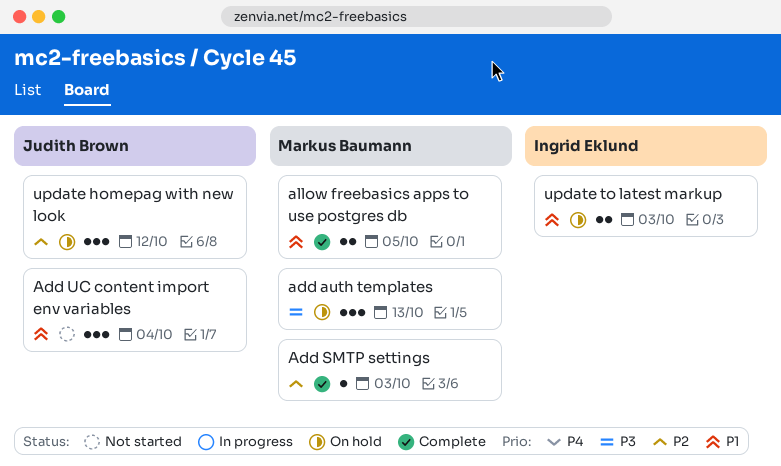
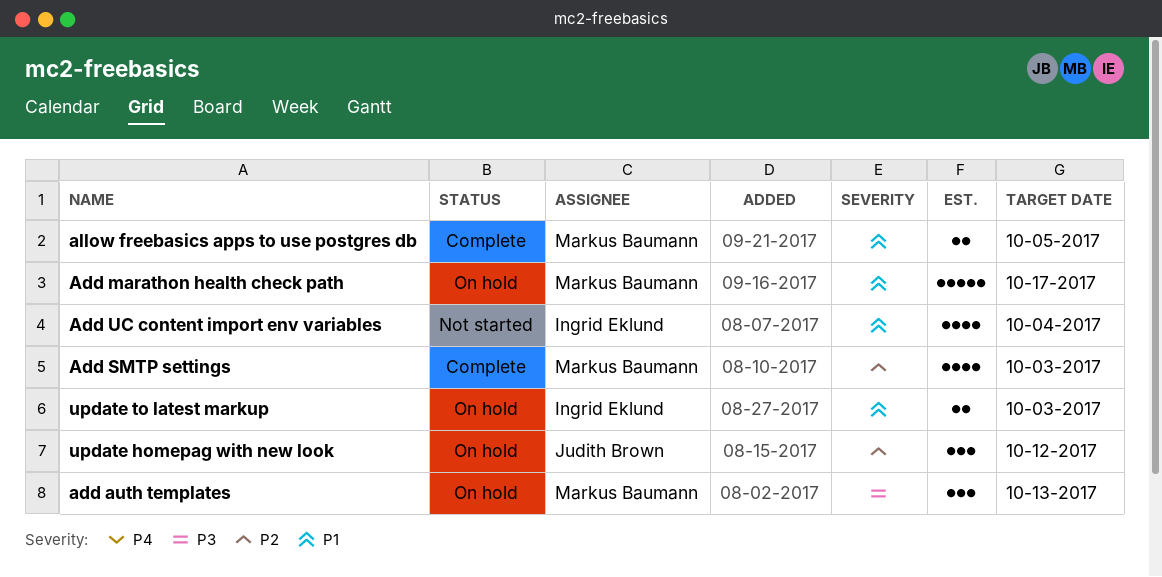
Add marathon health check path: none -> present
Add SMTP settings, estimate: 1 -> 4
Add UC content import env variables, owner: Judith Brown -> Ingrid Eklund
Add UC content import env variables, estimate: 3 -> 4

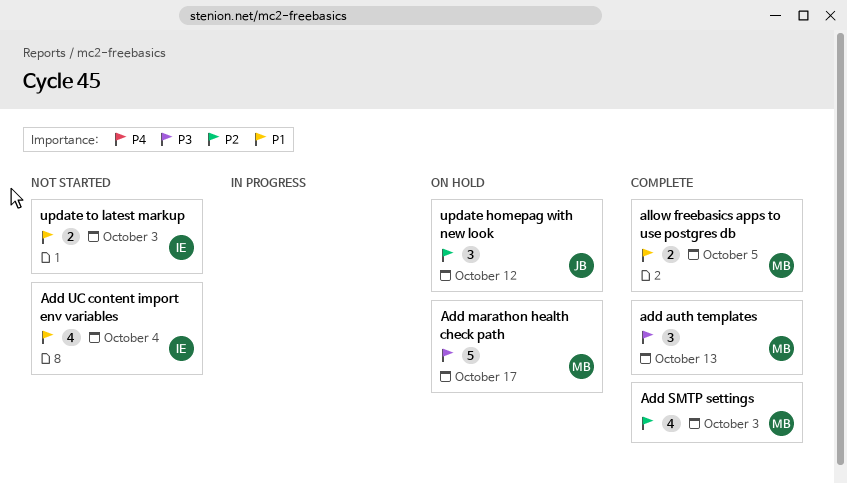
add auth templates, status: On hold -> Complete
Add marathon health check path, priority: P1 -> P3
update to latest markup, status: On hold -> Not started

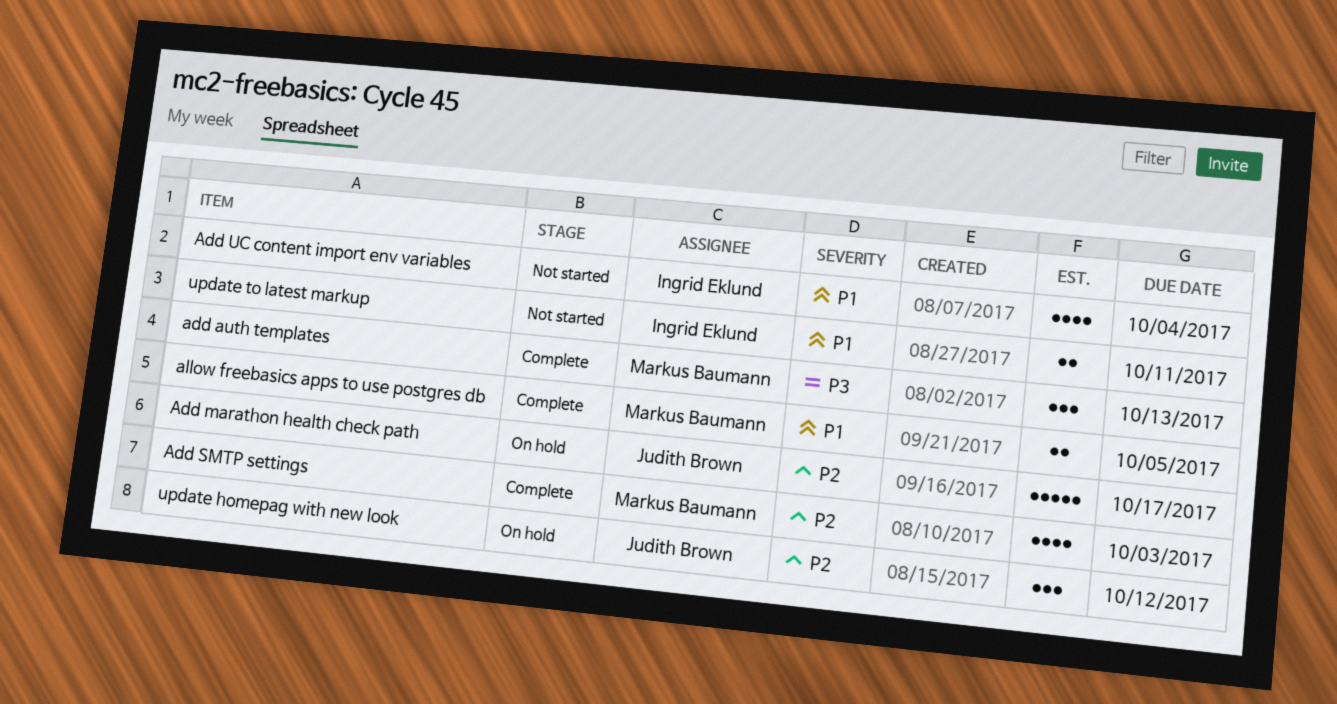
Add marathon health check path, owner: Markus Baumann -> Judith Brown
Add marathon health check path, priority: P3 -> P2
update to latest markup, due: Oct 3 -> Oct 11

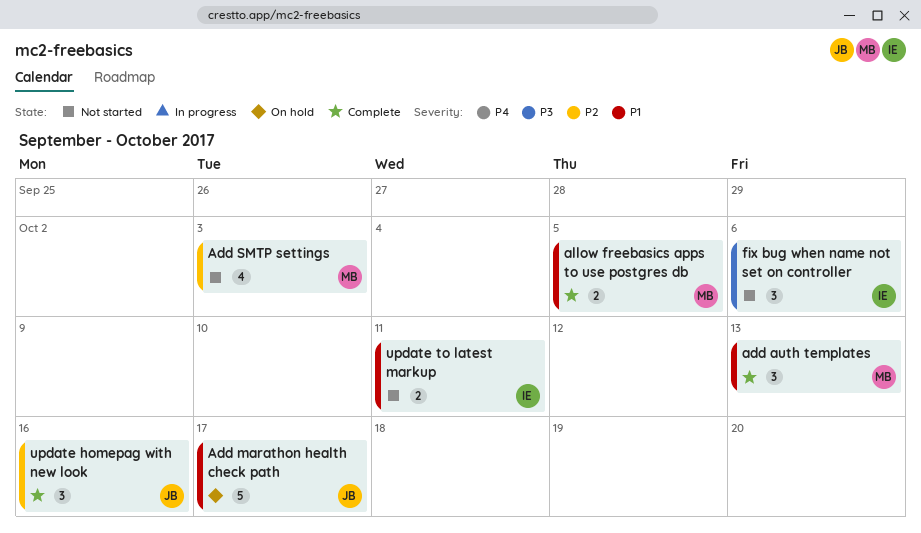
add auth templates, priority: P3 -> P1
Add marathon health check path, priority: P2 -> P1
Add SMTP settings, status: Complete -> Not started
Add UC content import env variables: present -> none
fix bug when name not set on controller: none -> present
update homepag with new look, status: On hold -> Complete
update homepag with new look, due: Oct 12 -> Oct 16

